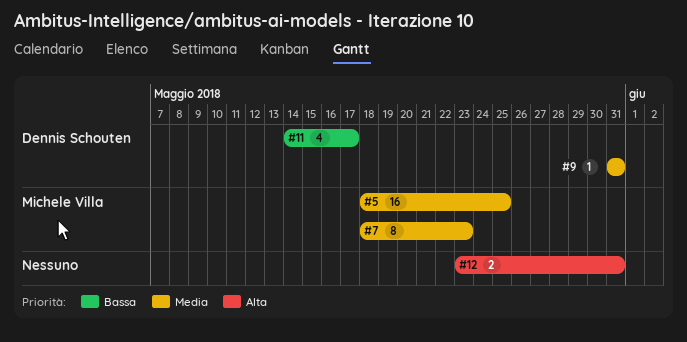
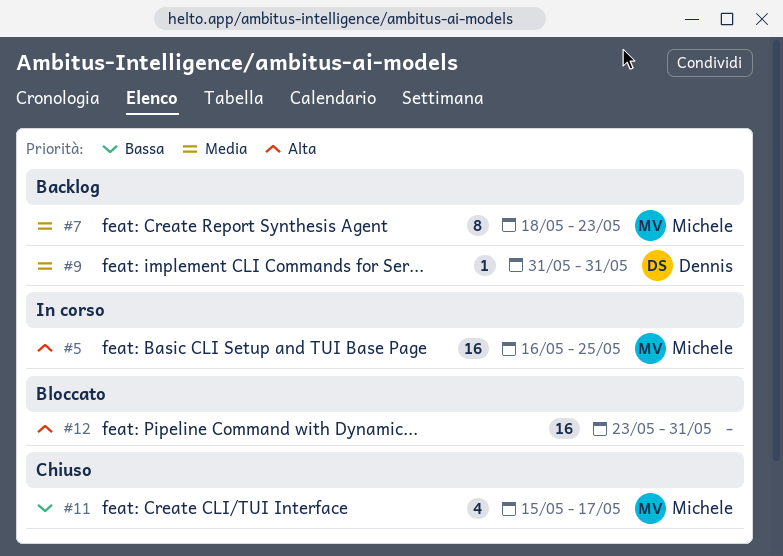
#5, priority: Media -> Alta
#5, start: May 18 -> May 16
#11, owner: Dennis Schouten -> Michele Villa
#11, start: May 14 -> May 15
#12, estimate: 2 -> 16

